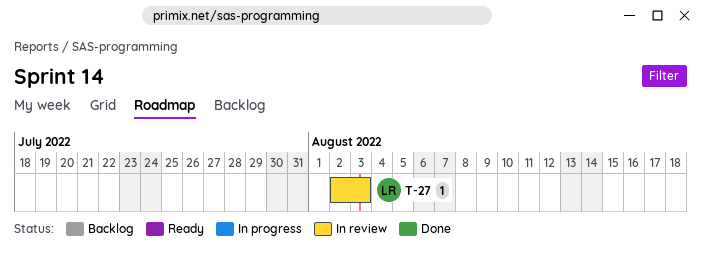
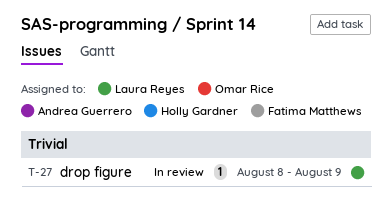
T-27, start: Aug 2 -> Aug 8
T-27, due: Aug 3 -> Aug 9

